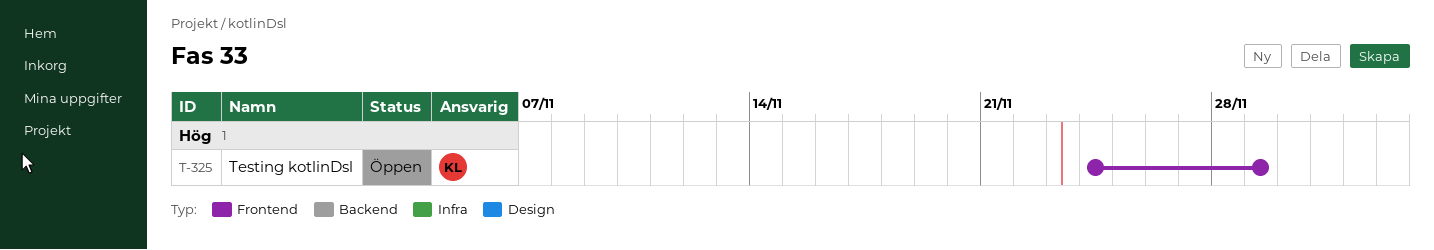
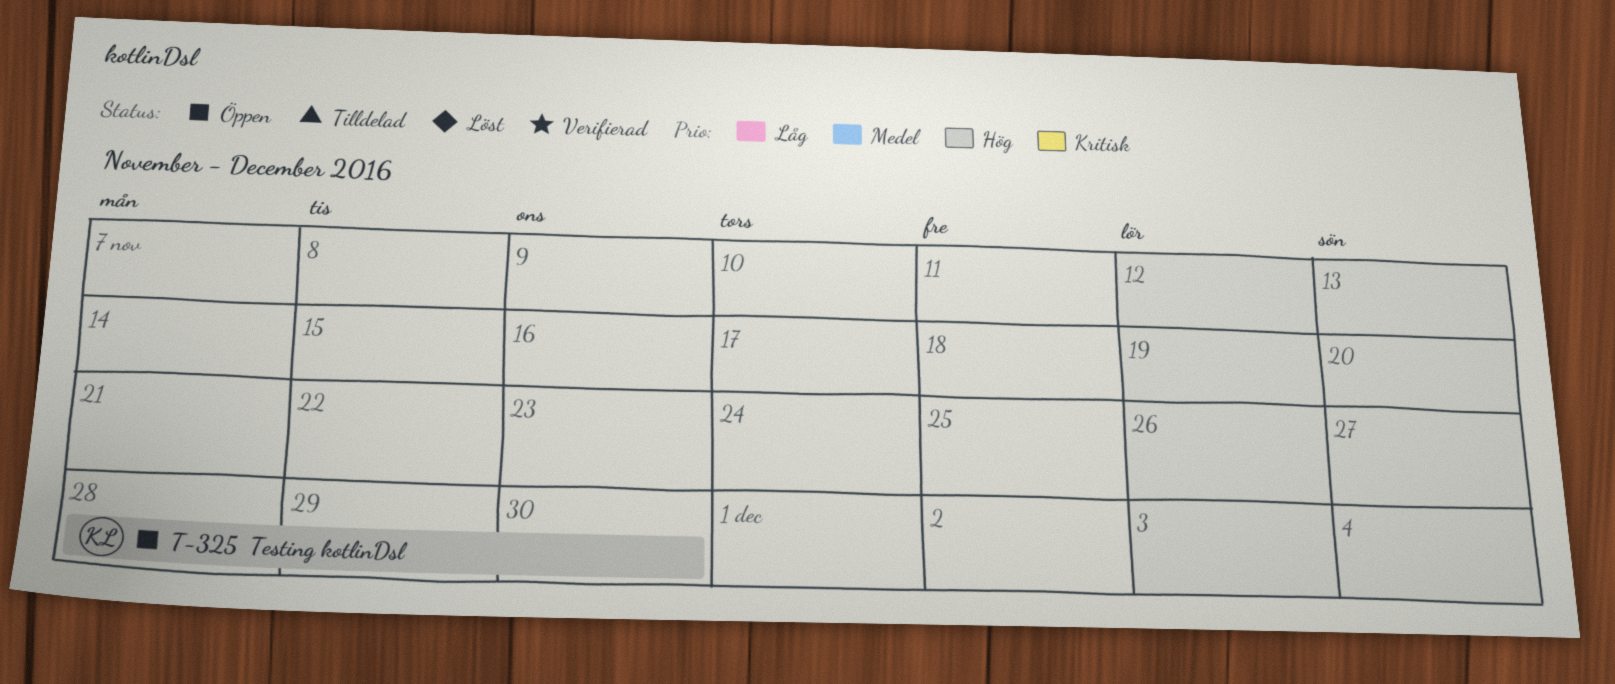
T-325, start: Nov 24 -> Nov 28
T-325, due: Nov 29 -> Nov 30

